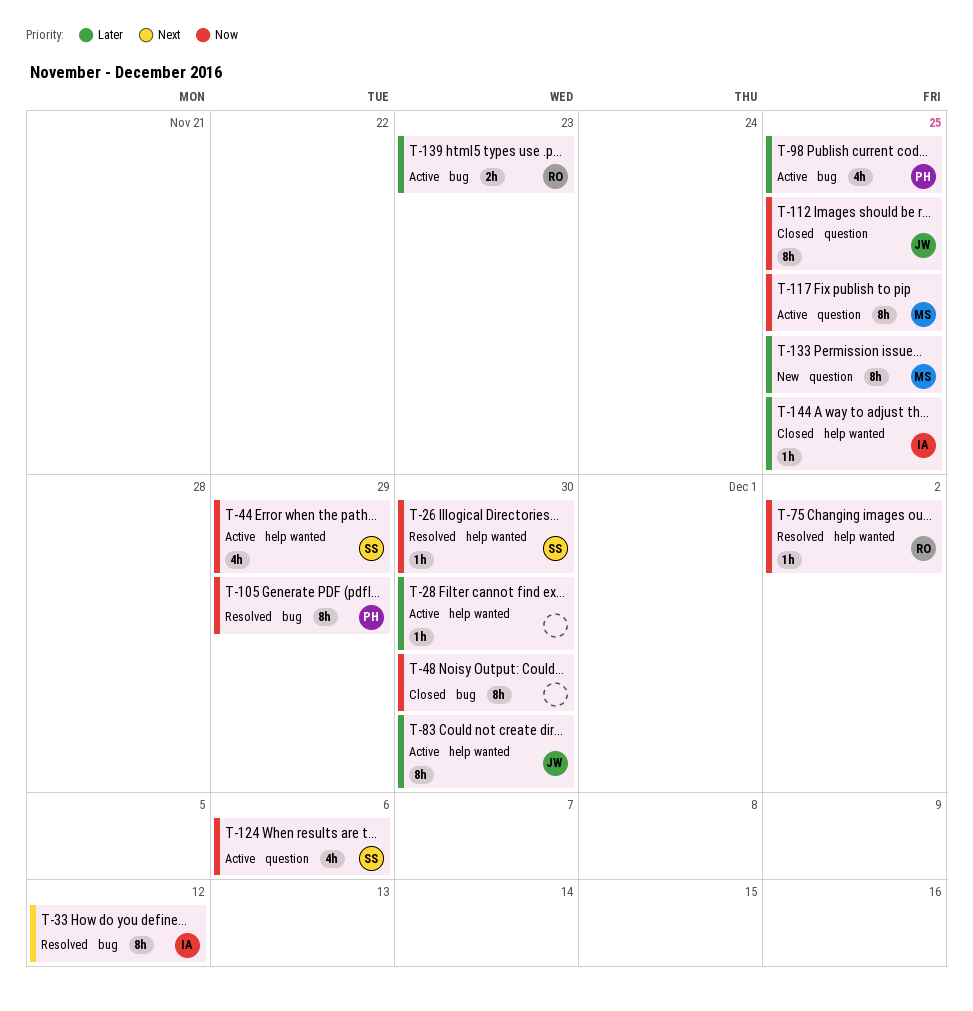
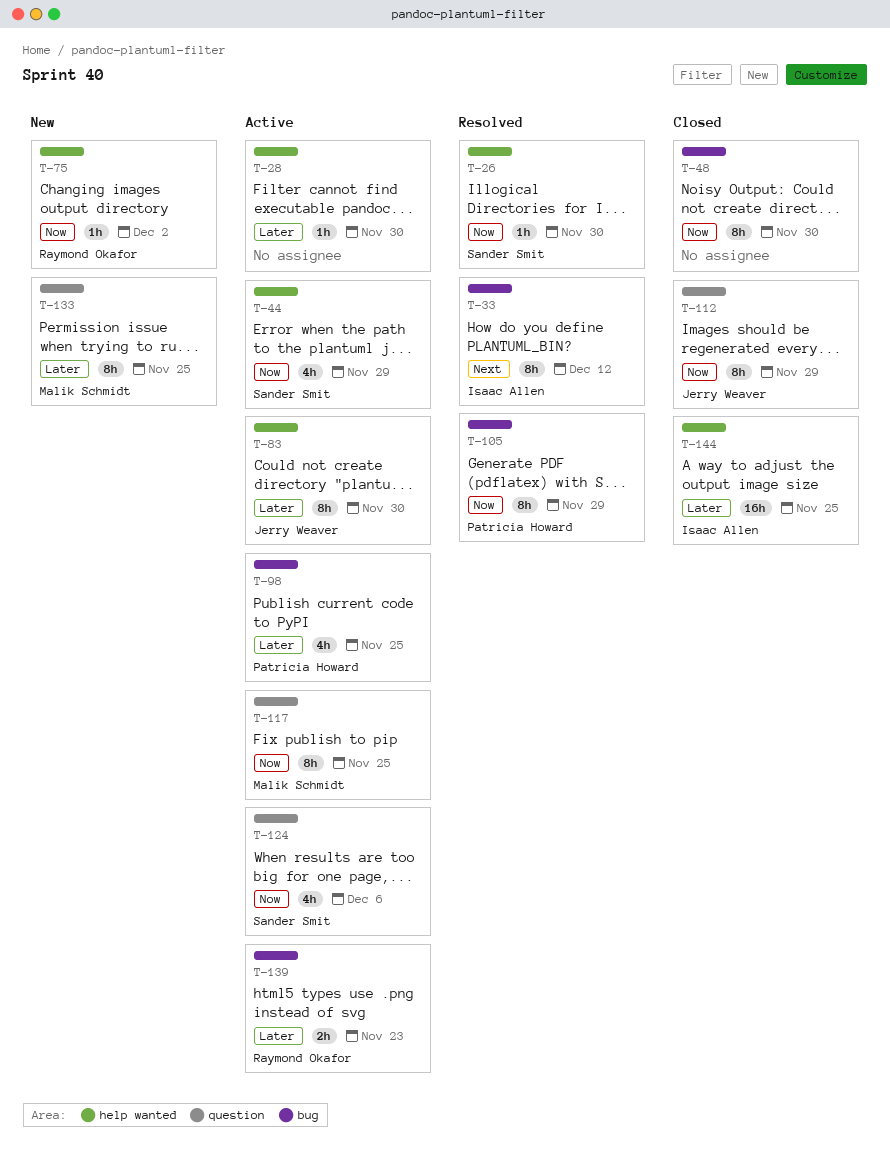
T-75, status: Resolved -> New
T-112, due: Nov 25 -> Nov 29
T-144, estimate: 1h -> 16h

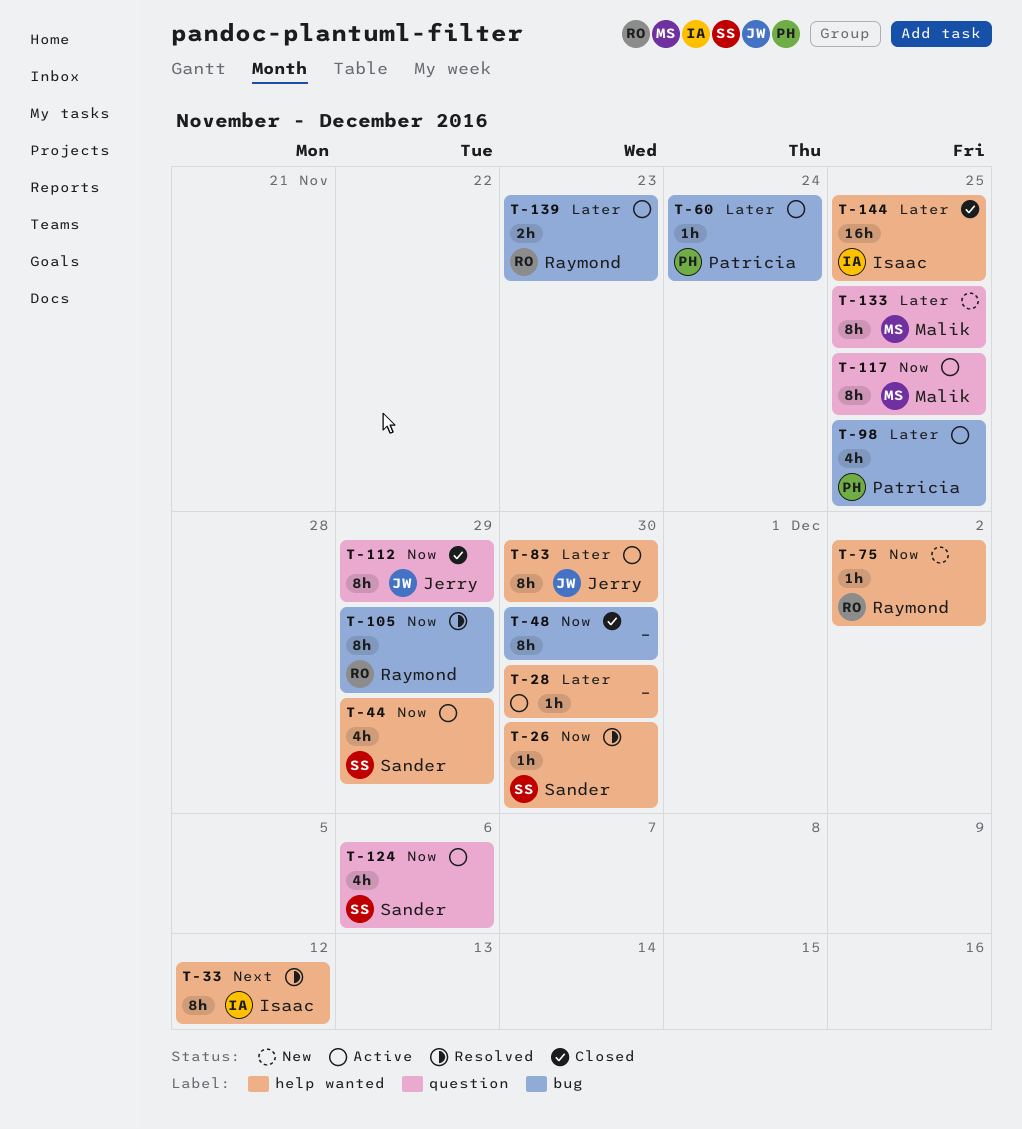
T-33, label: bug -> help wanted
T-60: none -> present
T-105, owner: Patricia Howard -> Raymond Okafor

